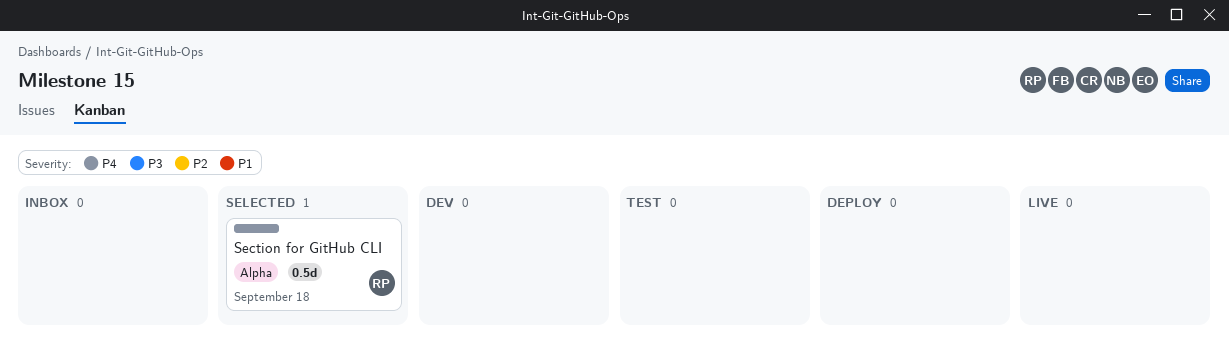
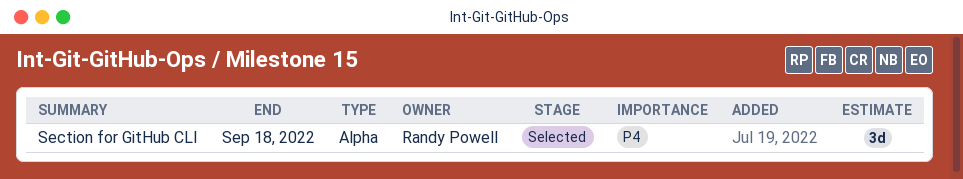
Section for GitHub CLI, estimate: 0.5d -> 3d

